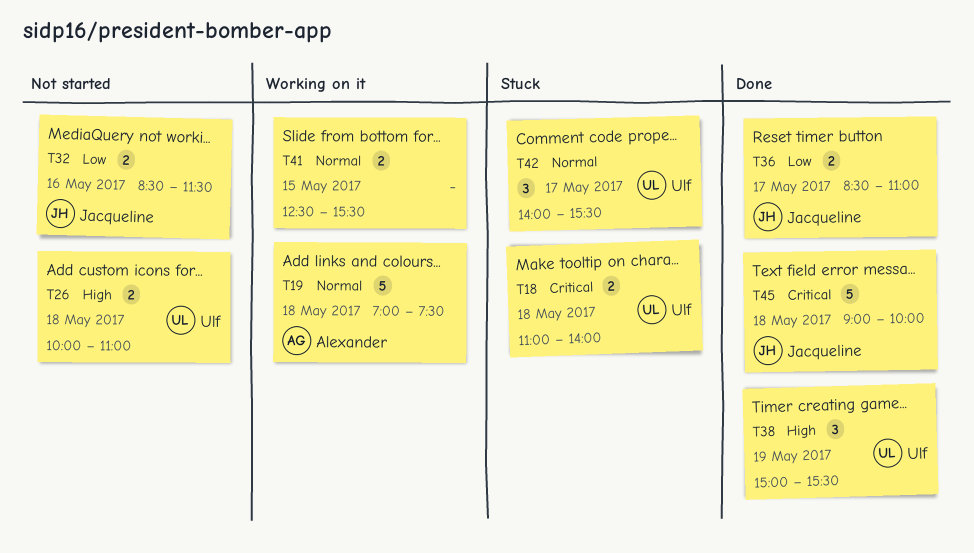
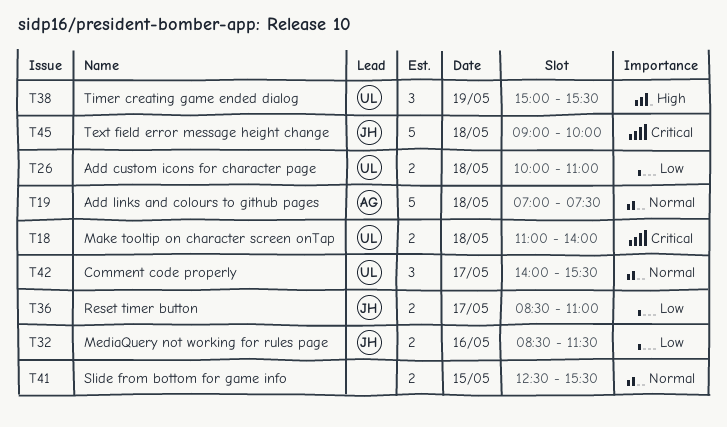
T26, priority: High -> Low

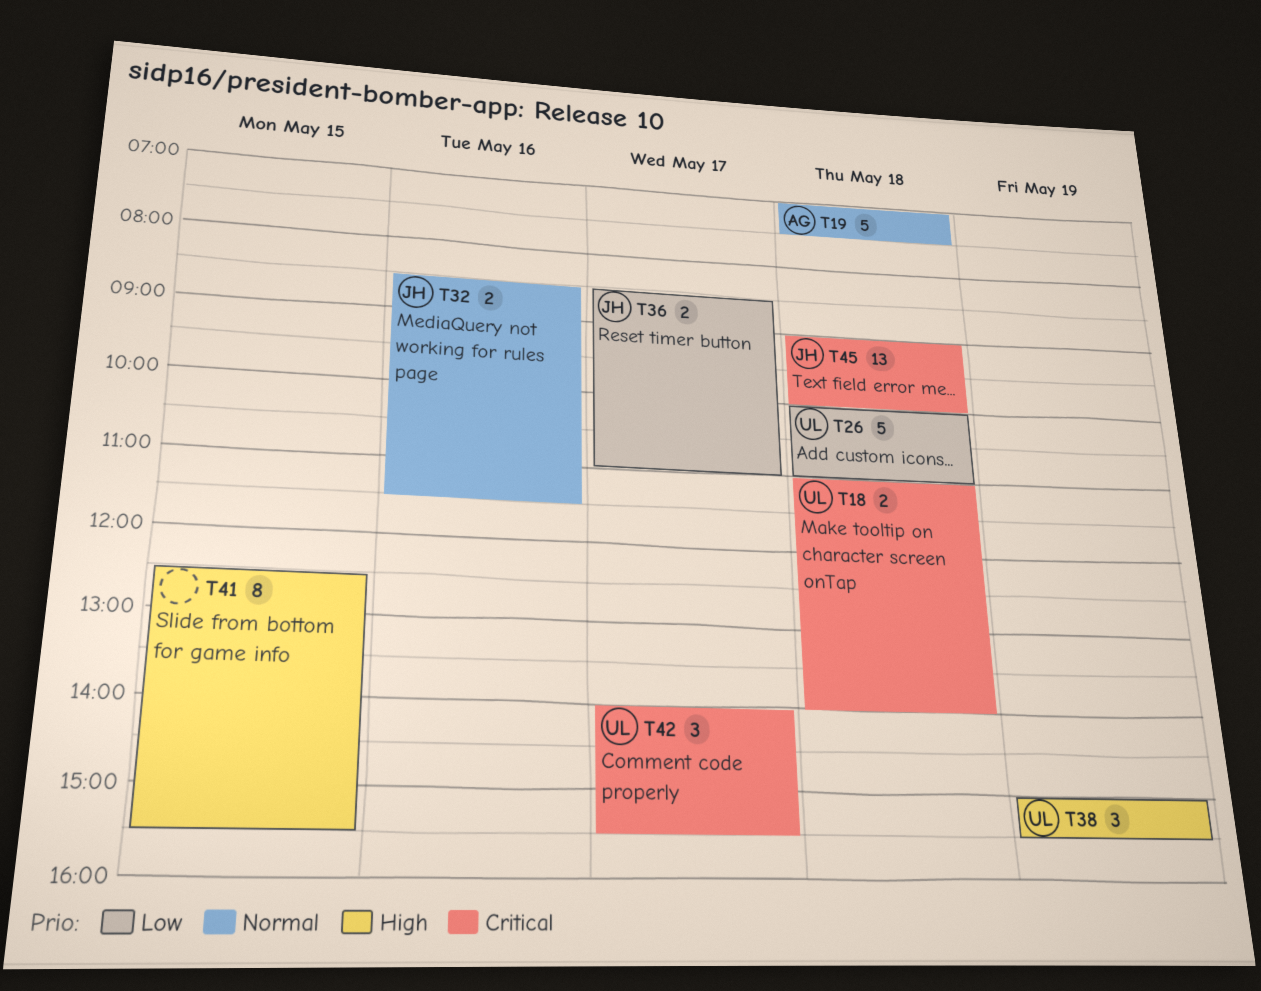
T26, estimate: 2 -> 5
T32, priority: Low -> Normal
T41, priority: Normal -> High
T41, estimate: 2 -> 8
T42, priority: Normal -> Critical
T45, estimate: 5 -> 13

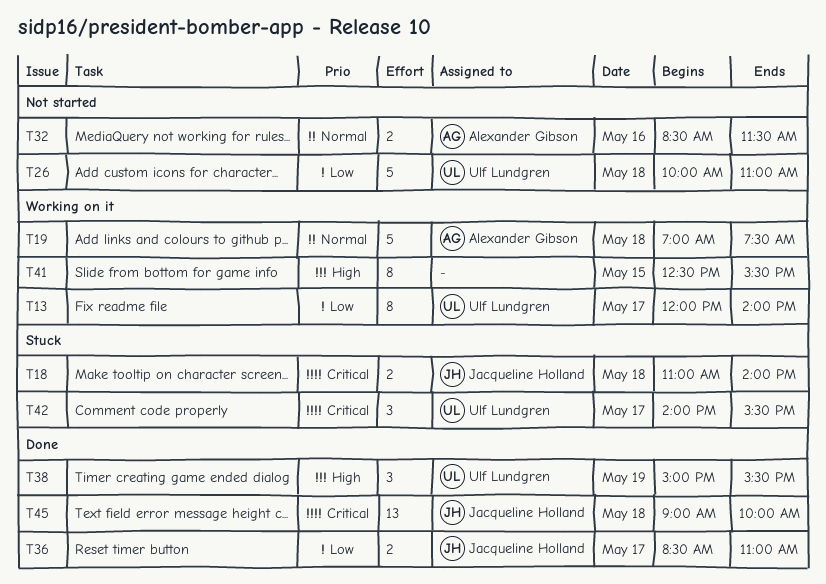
T13: none -> present
T18, owner: Ulf Lundgren -> Jacqueline Holland
T32, owner: Jacqueline Holland -> Alexander Gibson

